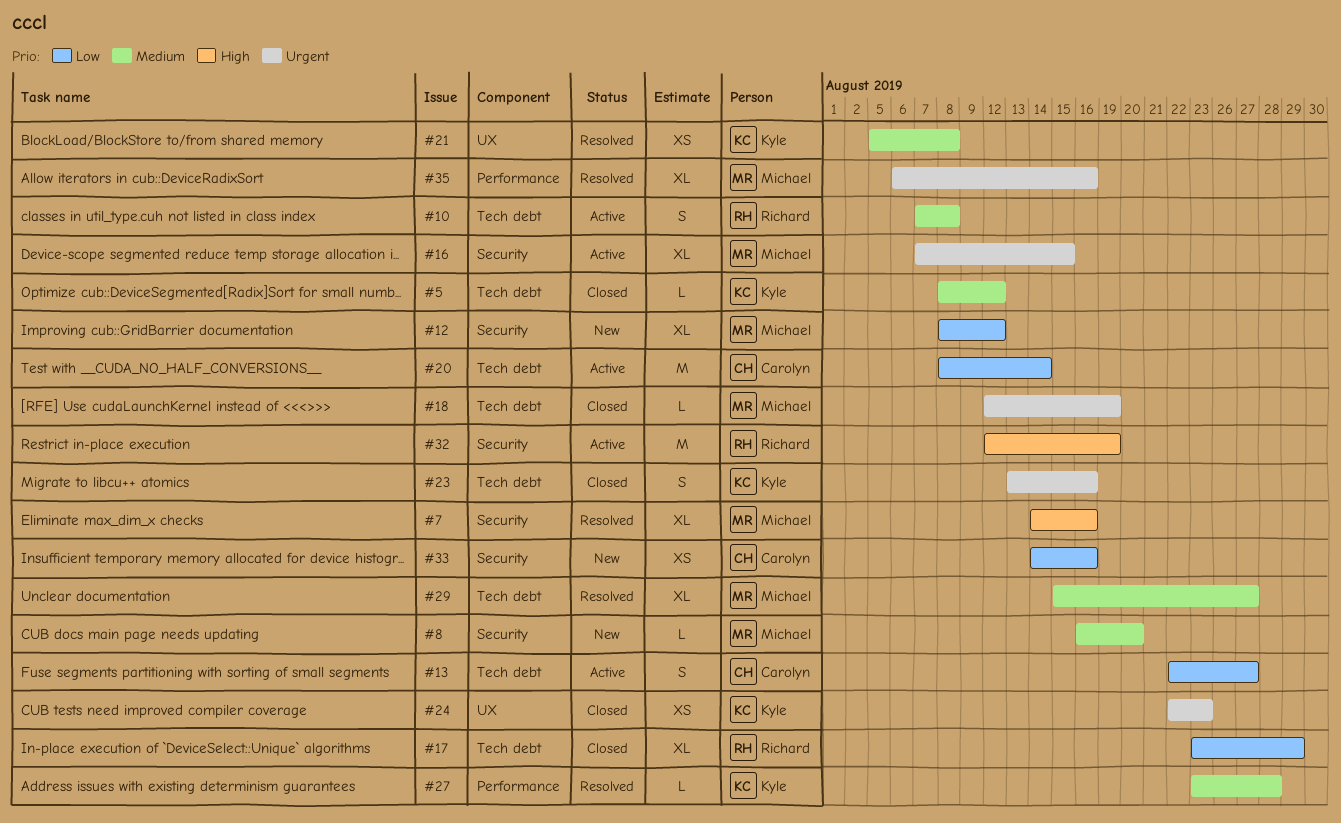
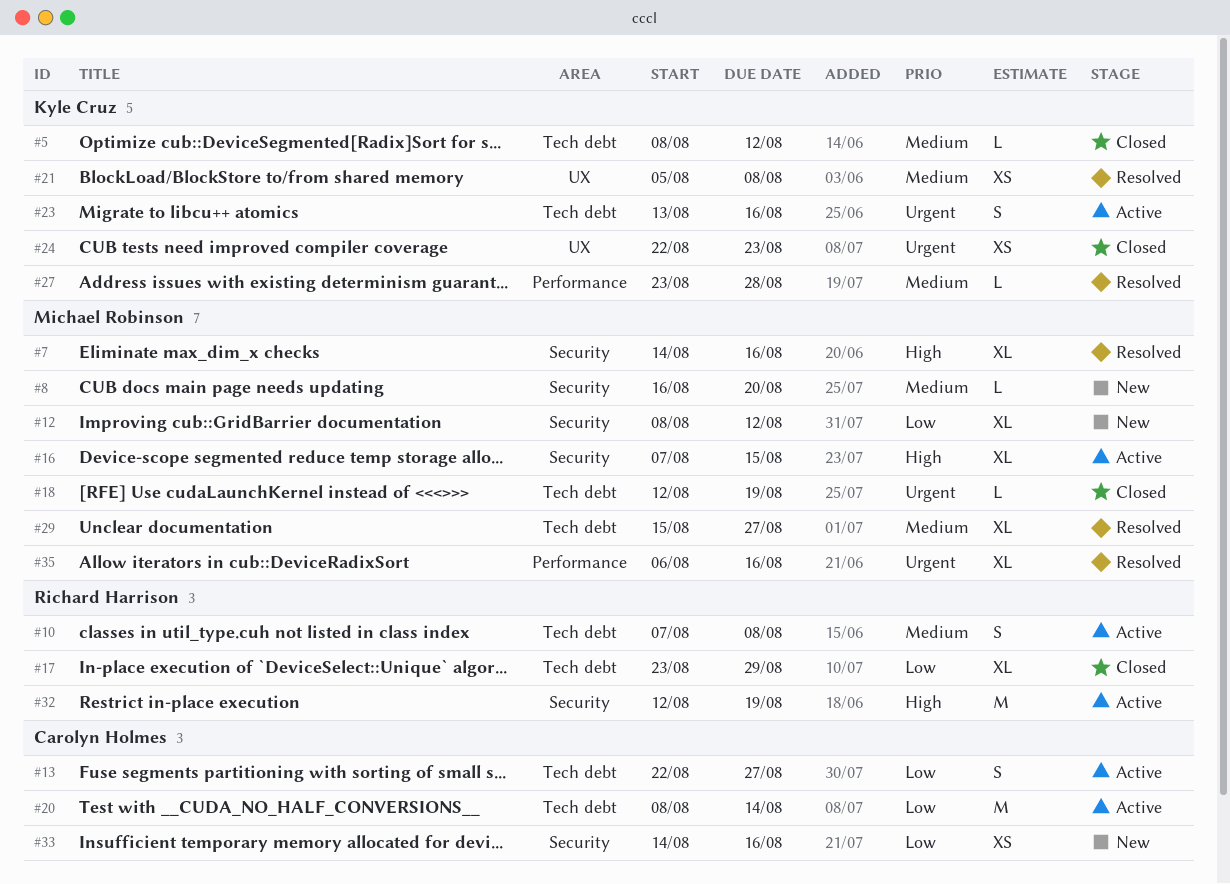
#16, priority: Urgent -> High
#23, status: Closed -> Active

